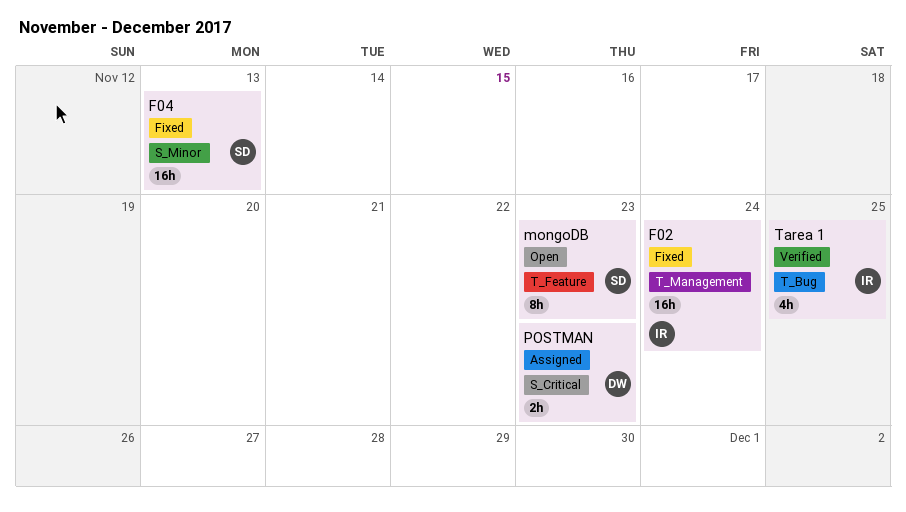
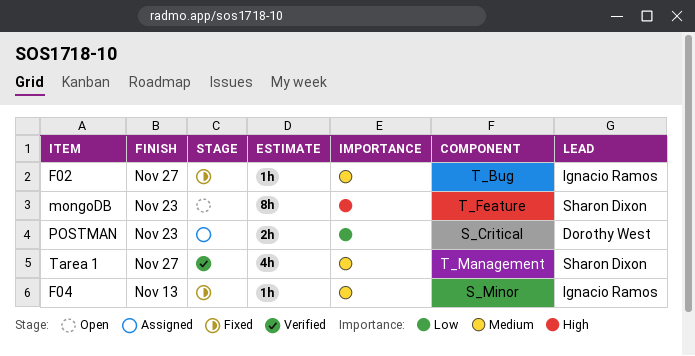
F02, label: T_Management -> T_Bug
F02, estimate: 16h -> 1h
F02, due: Nov 24 -> Nov 27
F04, owner: Sharon Dixon -> Ignacio Ramos
F04, estimate: 16h -> 1h
Tarea 1, owner: Ignacio Ramos -> Sharon Dixon
Tarea 1, label: T_Bug -> T_Management
Tarea 1, due: Nov 25 -> Nov 27

